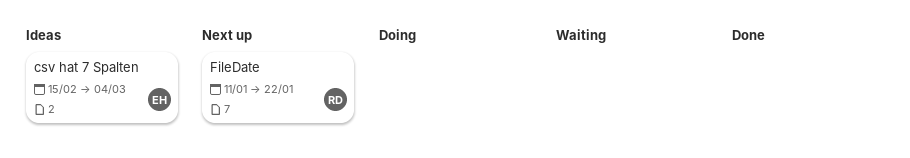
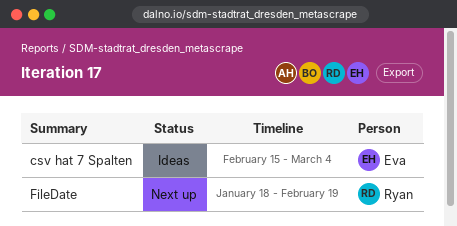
FileDate, start: Jan 11 -> Jan 18
FileDate, due: Jan 22 -> Feb 19

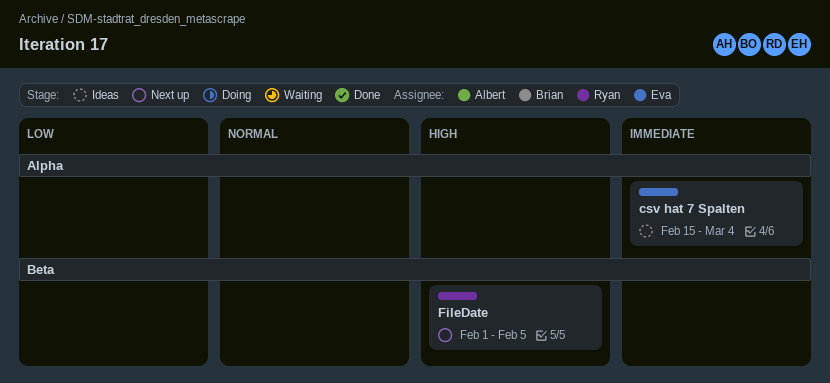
FileDate, start: Jan 18 -> Feb 1
FileDate, due: Feb 19 -> Feb 5

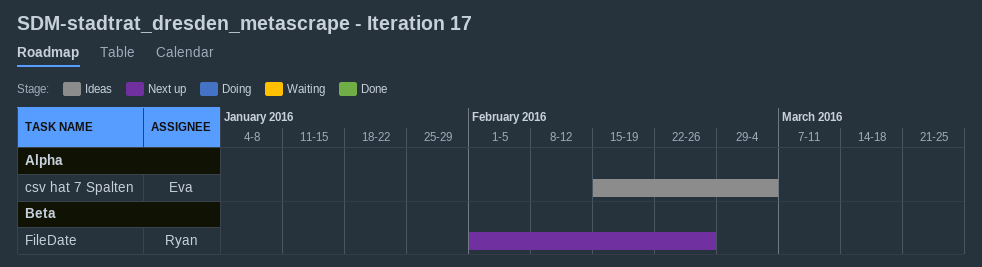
FileDate, due: Feb 5 -> Feb 26

